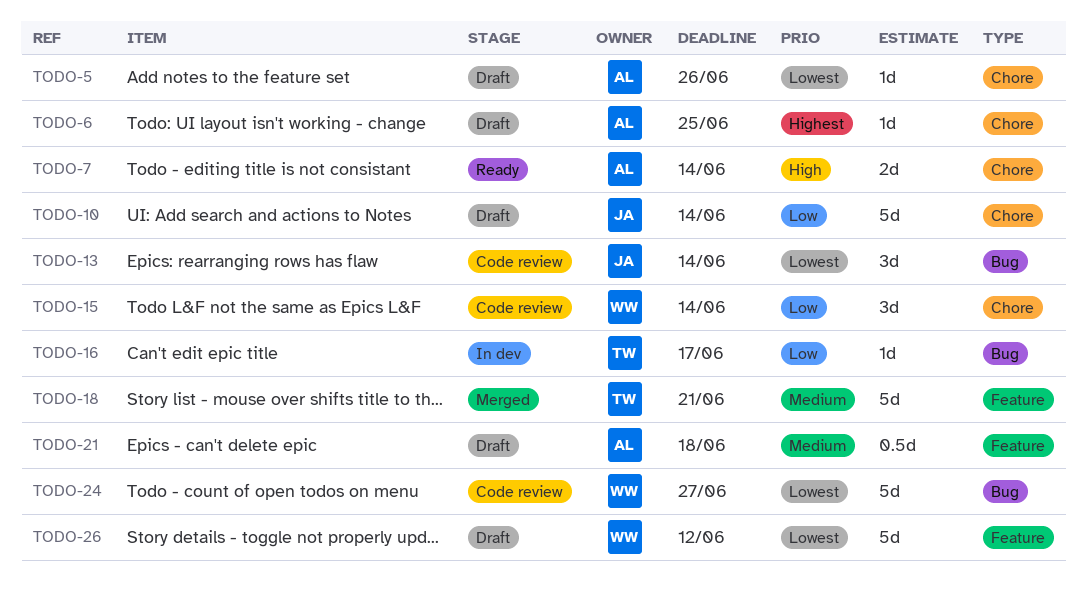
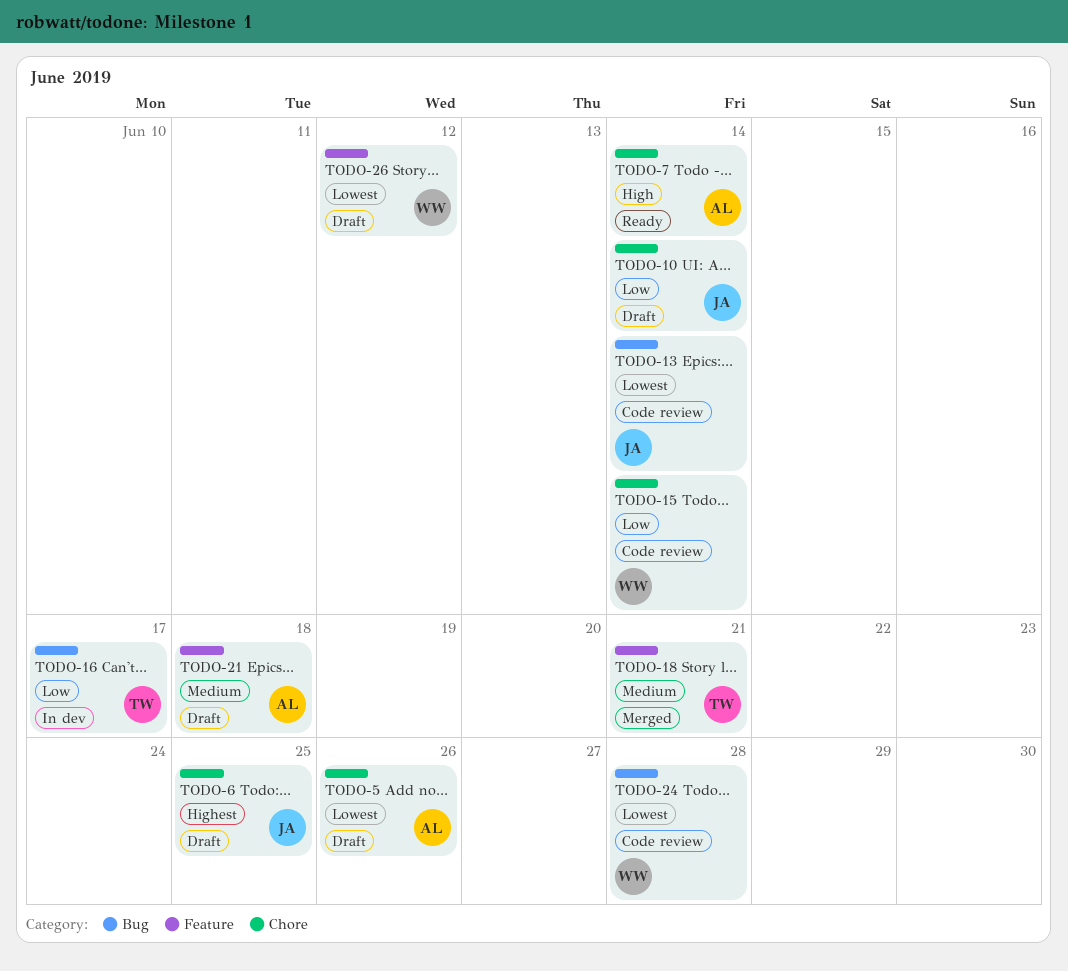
TODO-6, owner: AL -> JA
TODO-24, due: Jun 27 -> Jun 28

